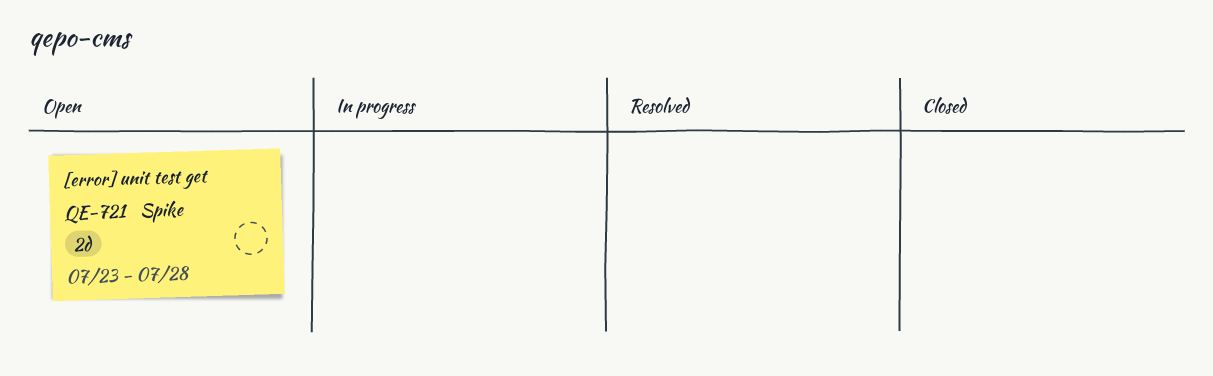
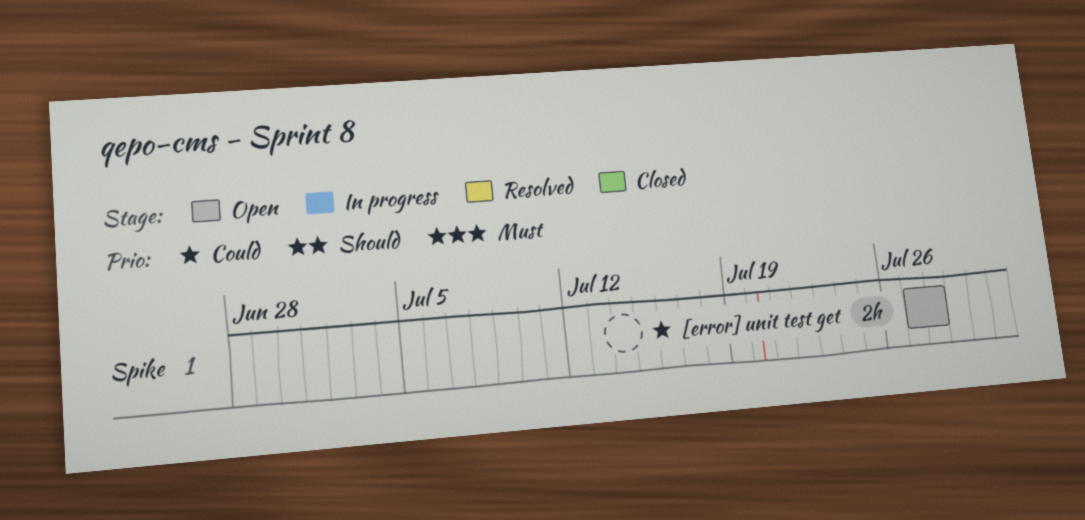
[error] unit test get, estimate: 2d -> 2h
[error] unit test get, start: Jul 23 -> Jul 27

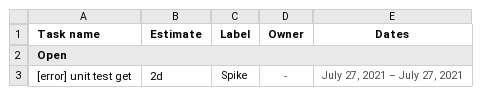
[error] unit test get, estimate: 2h -> 2d
[error] unit test get, due: Jul 28 -> Jul 27

